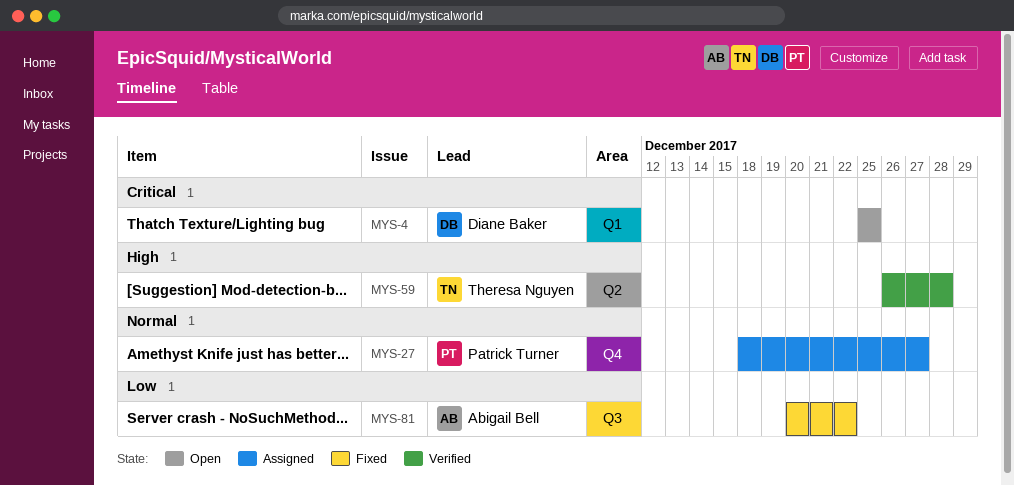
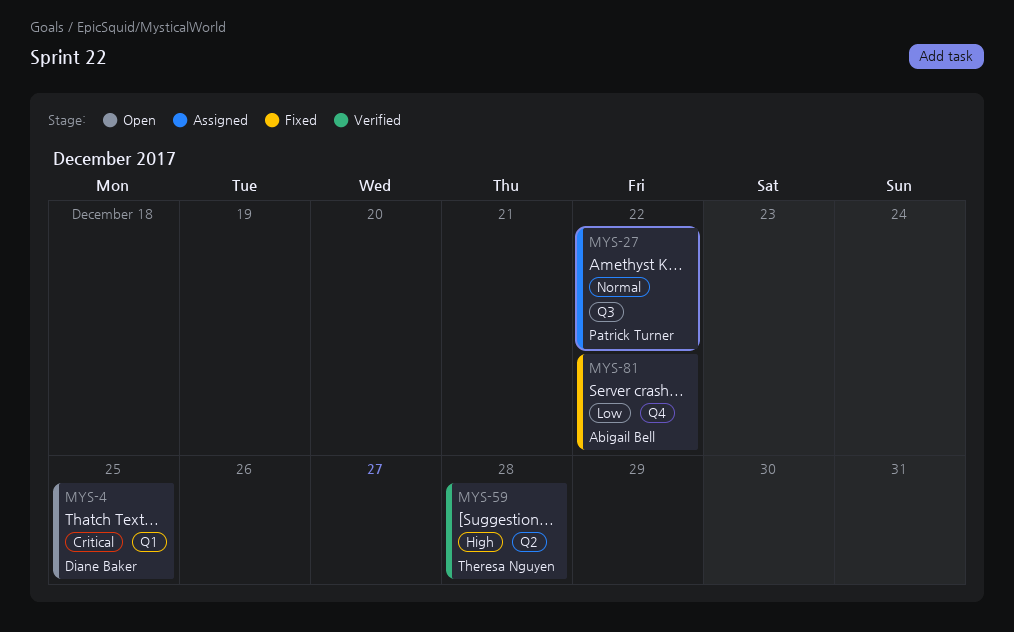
MYS-27, label: Q4 -> Q3
MYS-27, due: Dec 27 -> Dec 22
MYS-81, label: Q3 -> Q4

